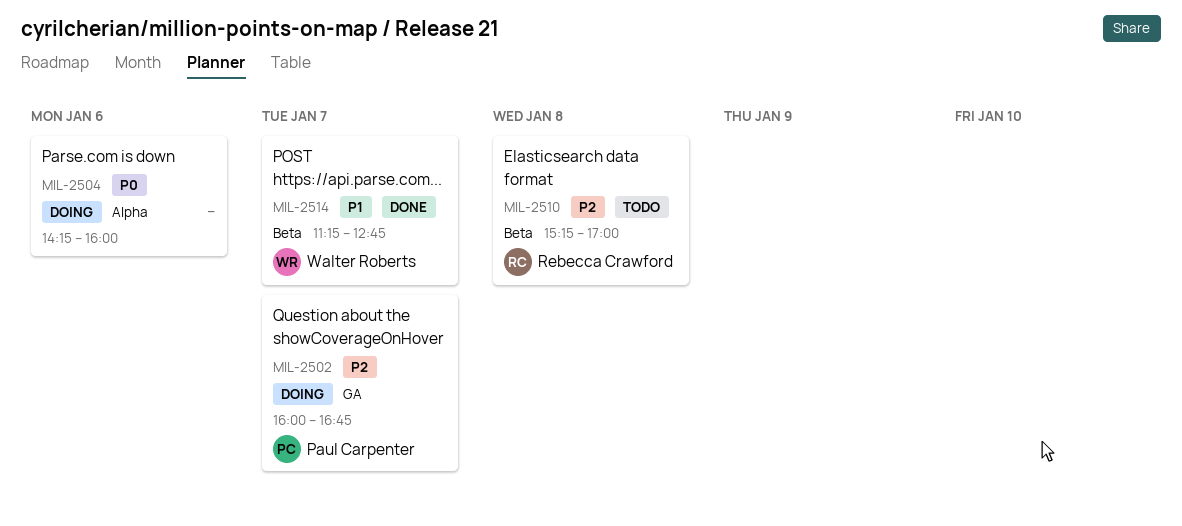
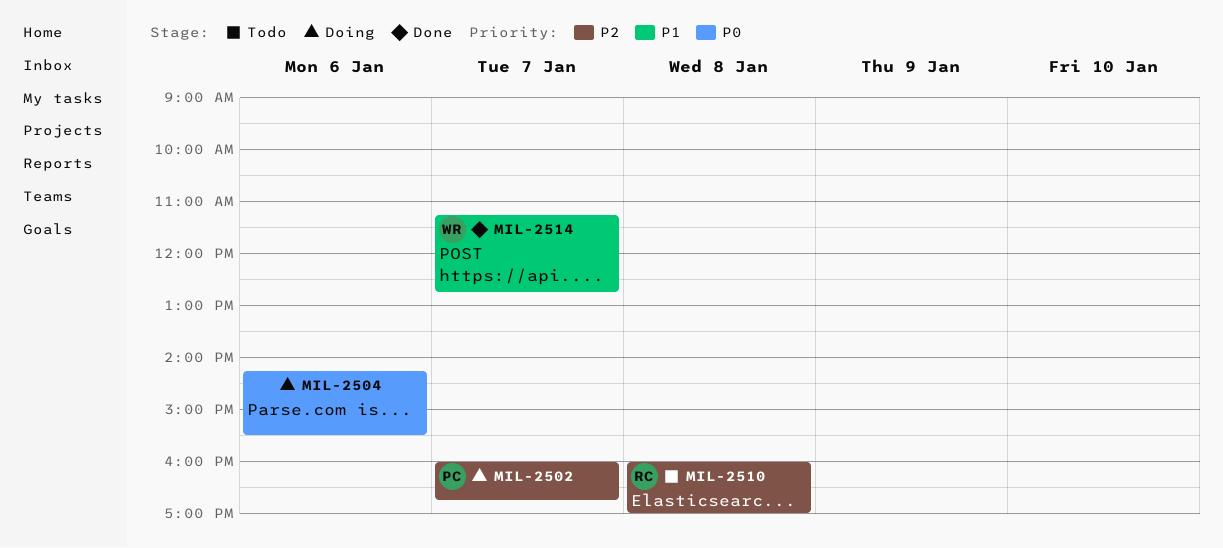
MIL-2504, ends: 16:00 -> 15:30
MIL-2510, begins: 15:15 -> 16:00

